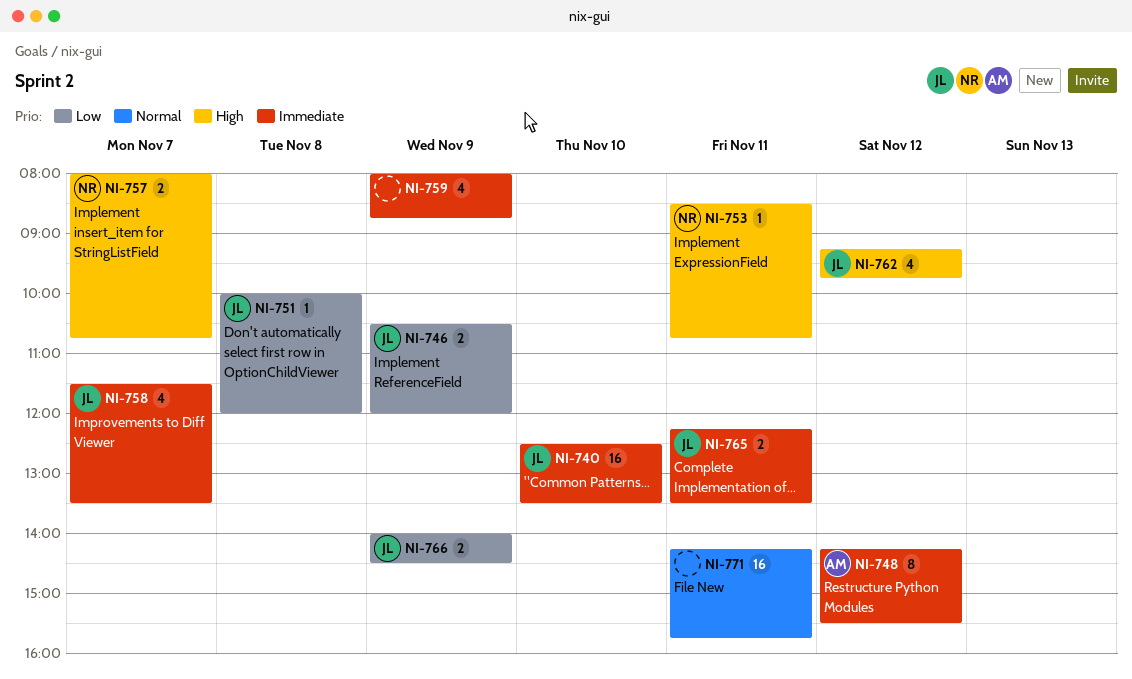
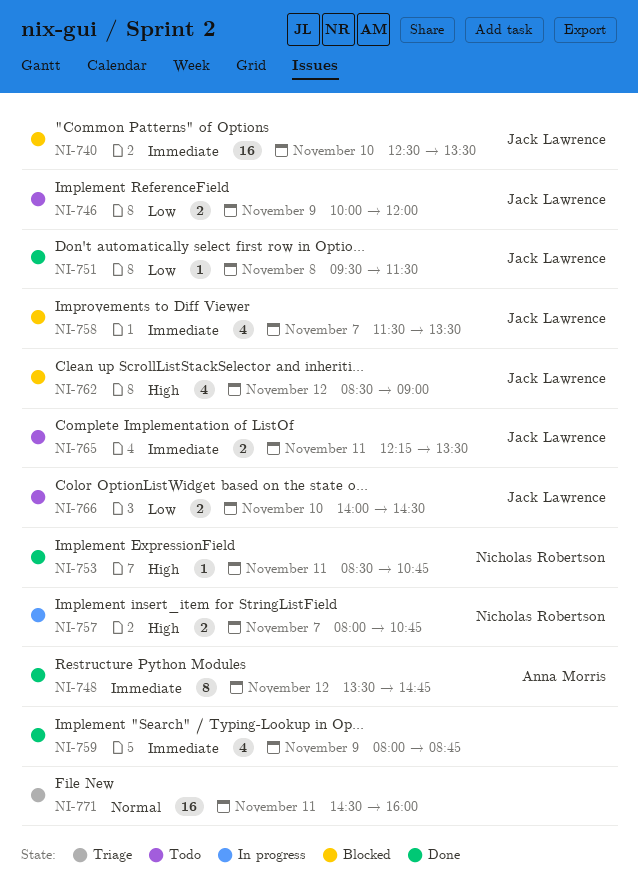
NI-746, begins: 10:30 -> 10:00
NI-748, begins: 14:15 -> 13:30
NI-748, ends: 15:30 -> 14:45
NI-751, begins: 10:00 -> 09:30
NI-751, ends: 12:00 -> 11:30
NI-762, begins: 09:15 -> 08:30
NI-762, ends: 09:45 -> 09:00
NI-766, day: Nov 9 -> Nov 10
NI-771, begins: 14:15 -> 14:30
NI-771, ends: 15:45 -> 16:00

